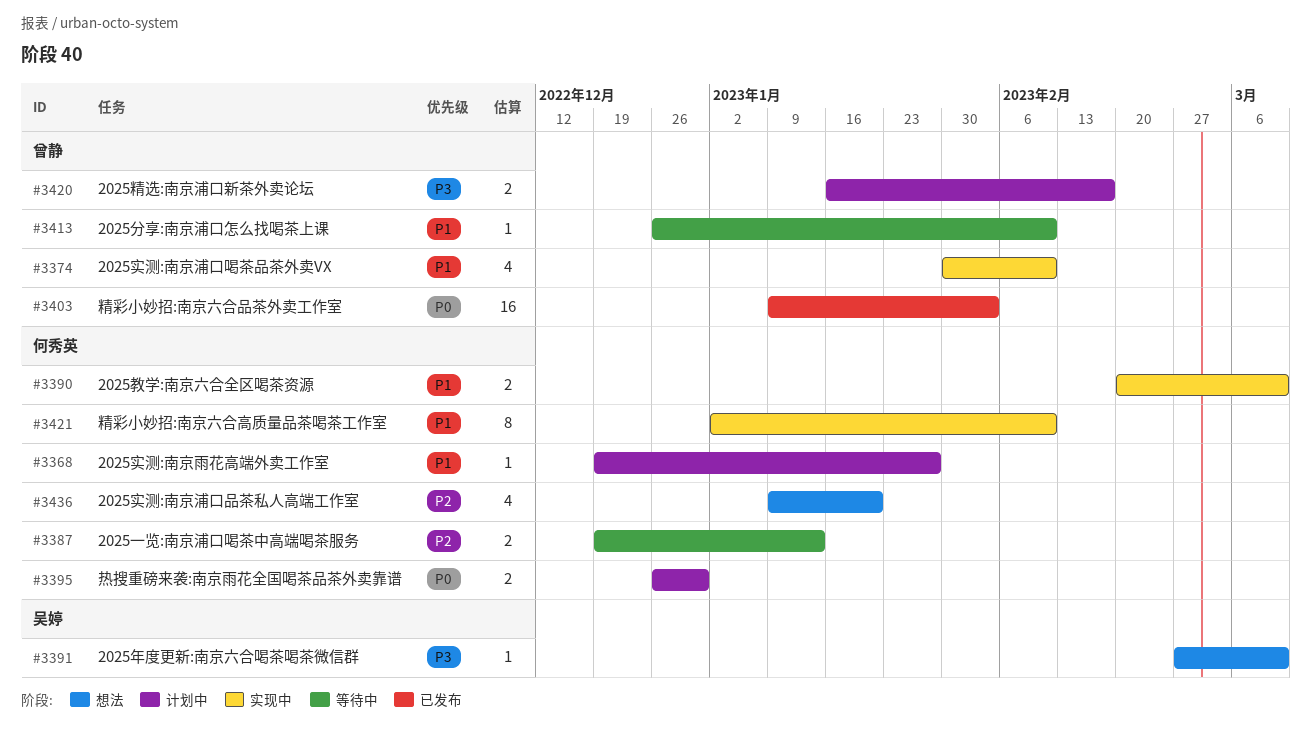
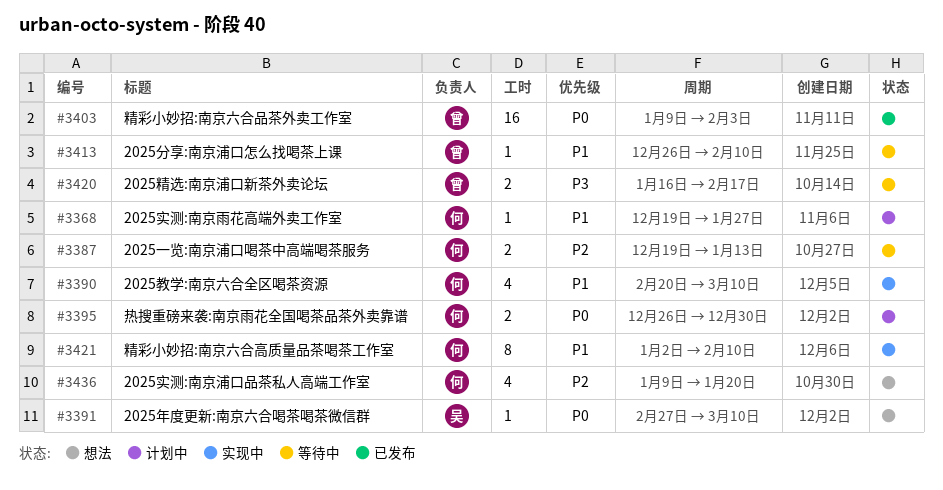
#3374: present -> none
#3390, estimate: 2 -> 4
#3391, priority: P3 -> P0
#3420, status: 计划中 -> 等待中

